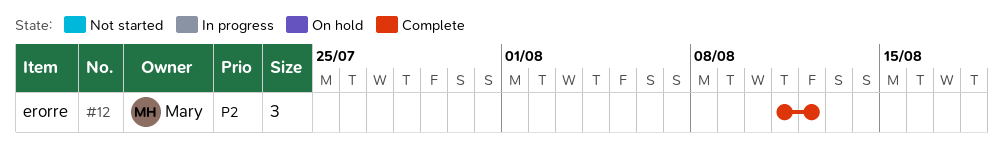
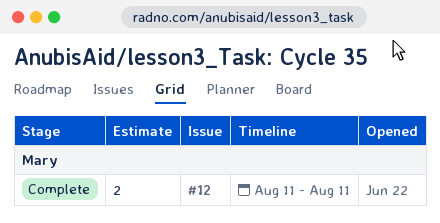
#12, estimate: 3 -> 2
#12, due: Aug 12 -> Aug 11

